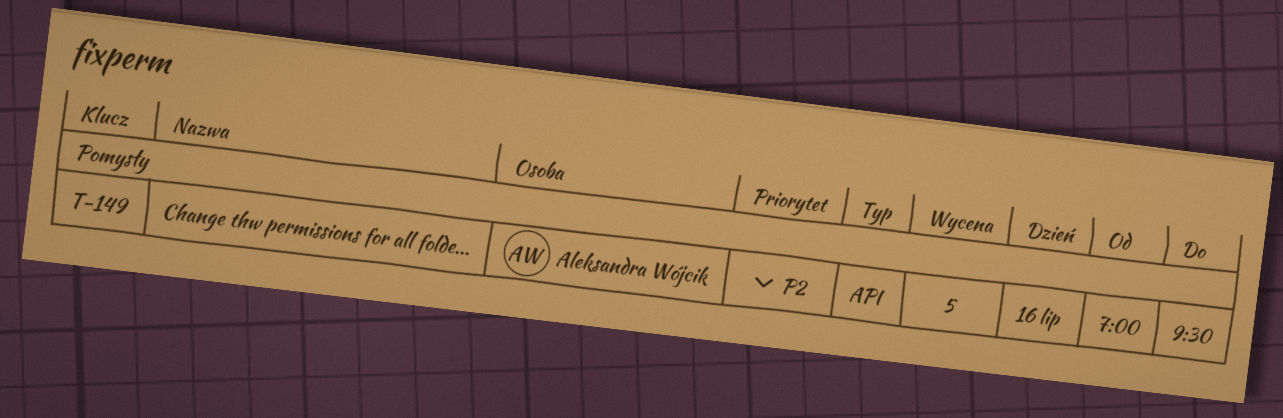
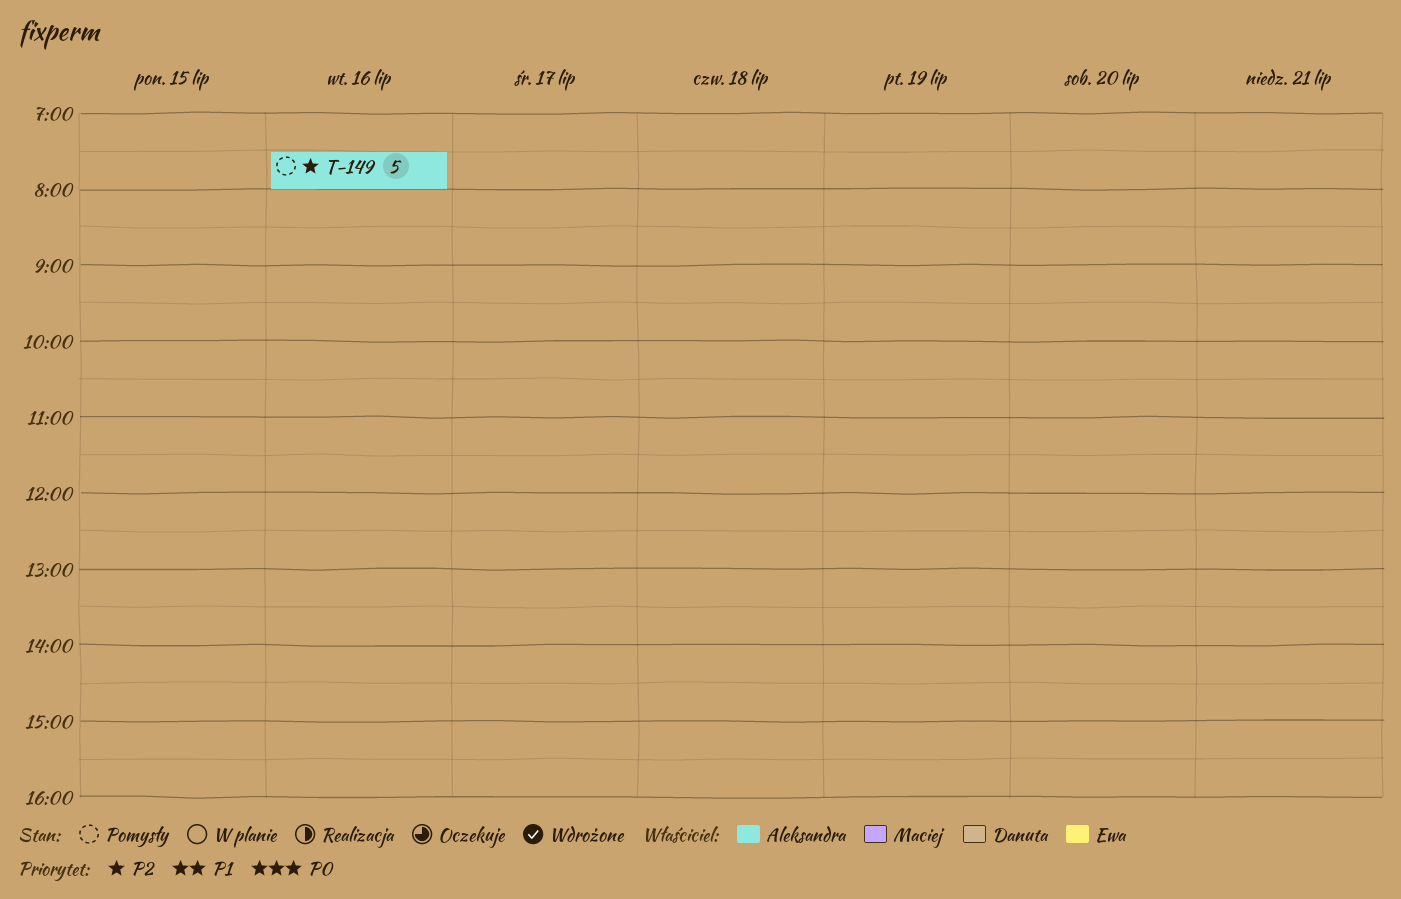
T-149, begins: 07:00 -> 07:30
T-149, ends: 09:30 -> 08:00

